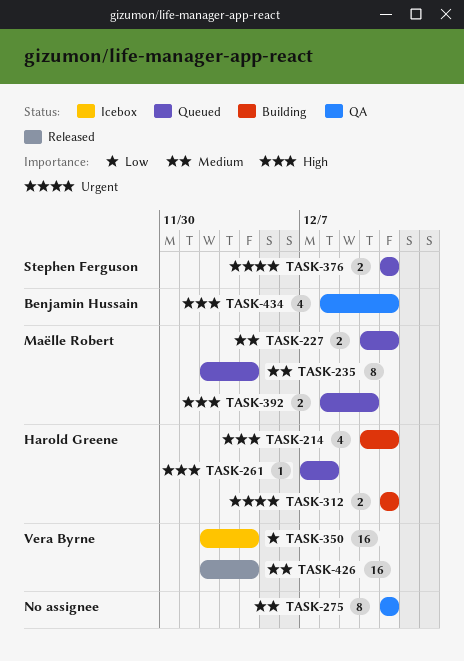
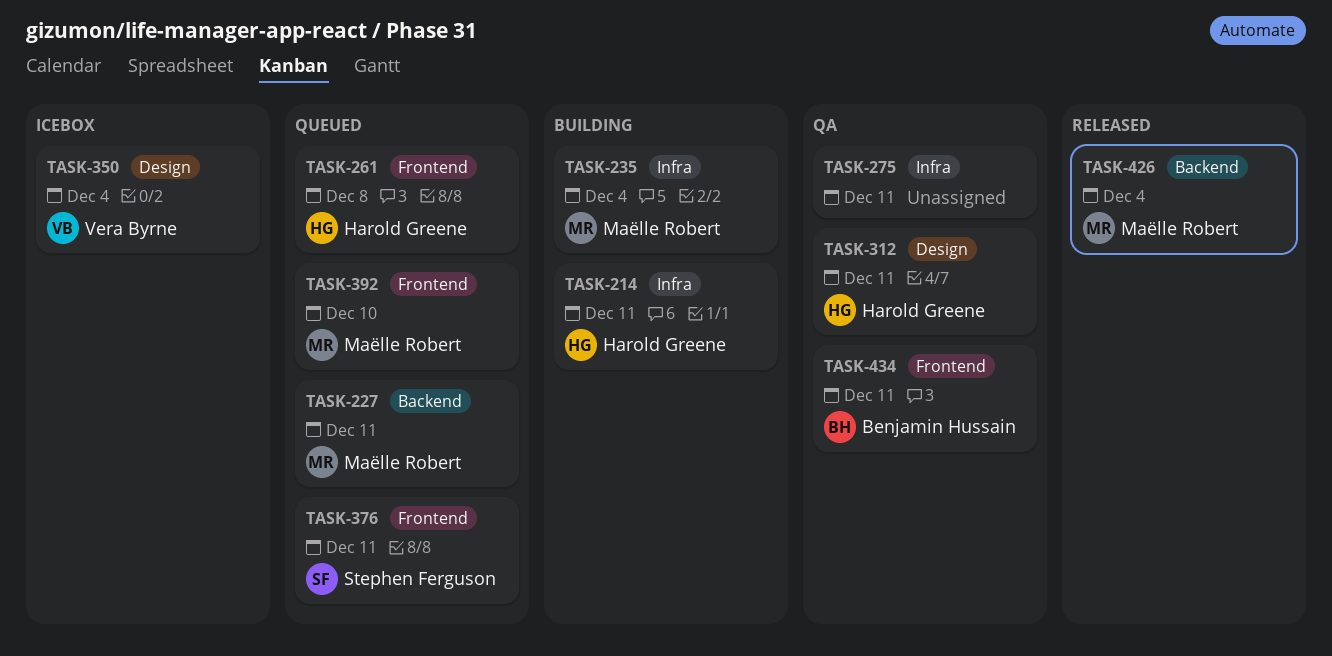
TASK-235, status: Queued -> Building
TASK-312, status: Building -> QA
TASK-426, owner: Vera Byrne -> Maëlle Robert

